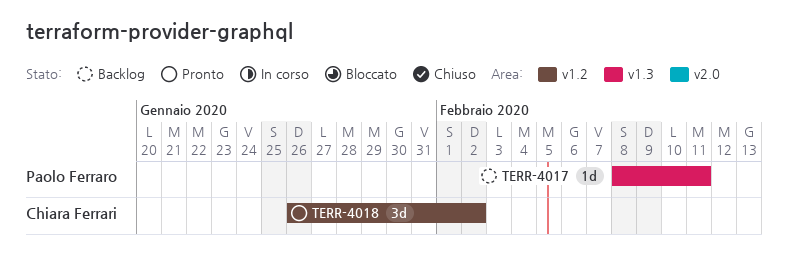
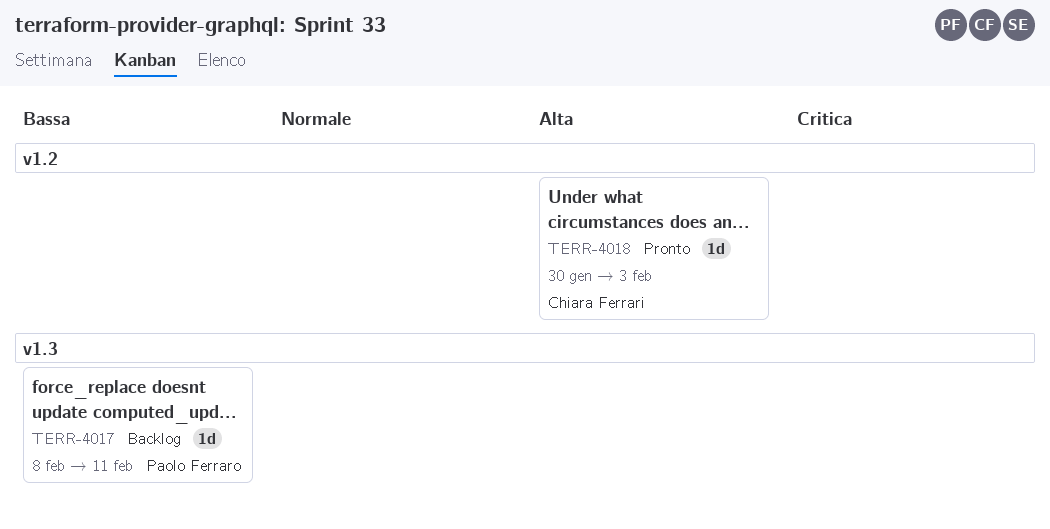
TERR-4018, estimate: 3d -> 1d
TERR-4018, start: Jan 26 -> Jan 30
TERR-4018, due: Feb 2 -> Feb 3

